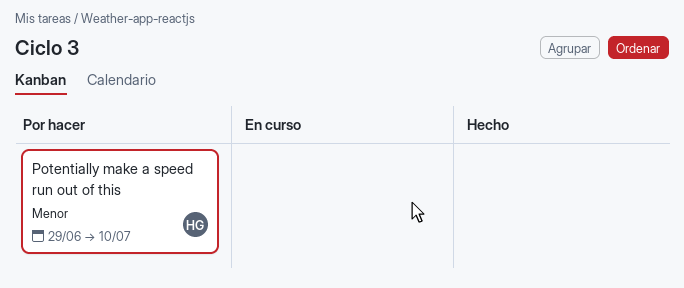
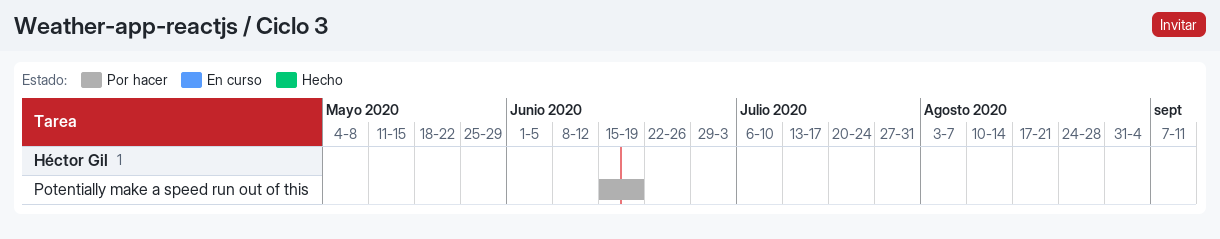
Potentially make a speed run out of this, start: Jun 29 -> Jun 15
Potentially make a speed run out of this, due: Jul 10 -> Jun 19

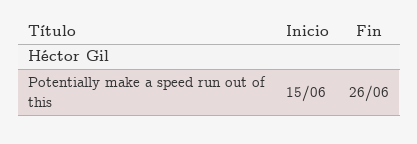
Potentially make a speed run out of this, due: Jun 19 -> Jun 26

